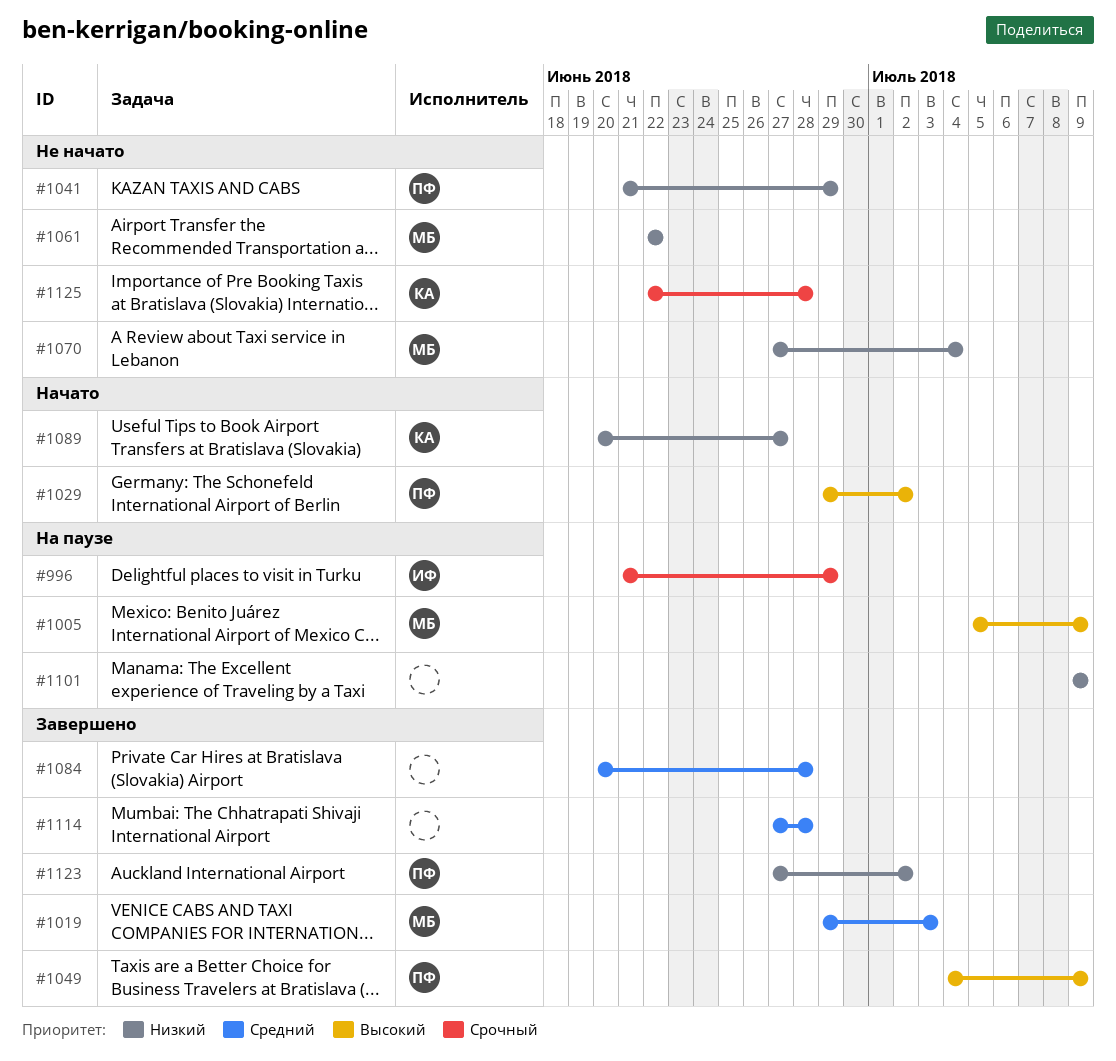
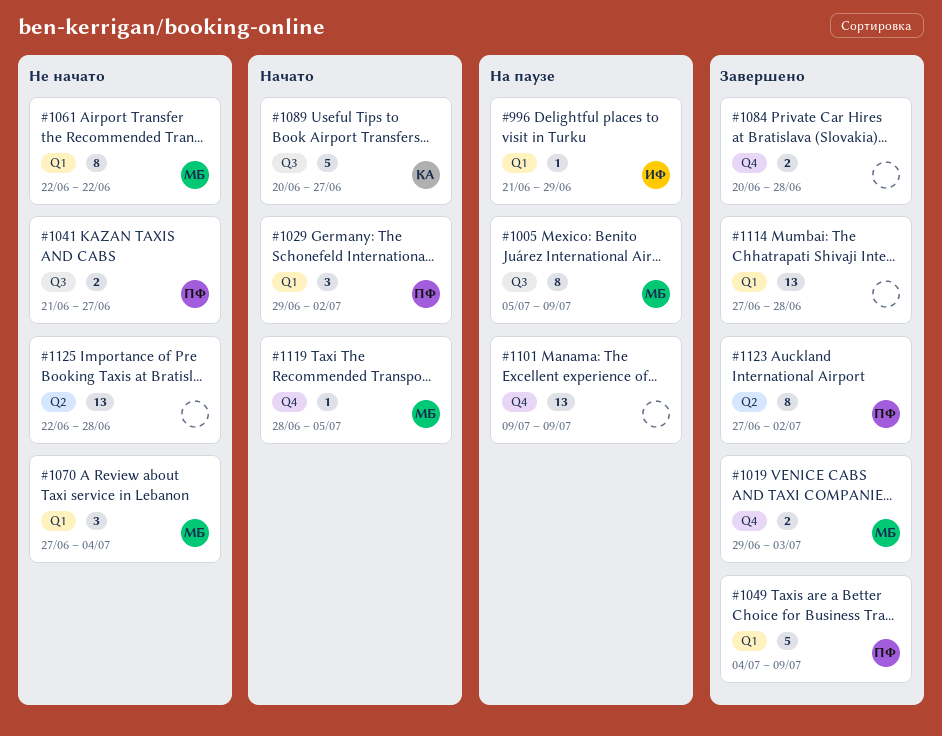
#1041, due: Jun 29 -> Jun 27
#1119: none -> present
#1125, owner: КА -> none

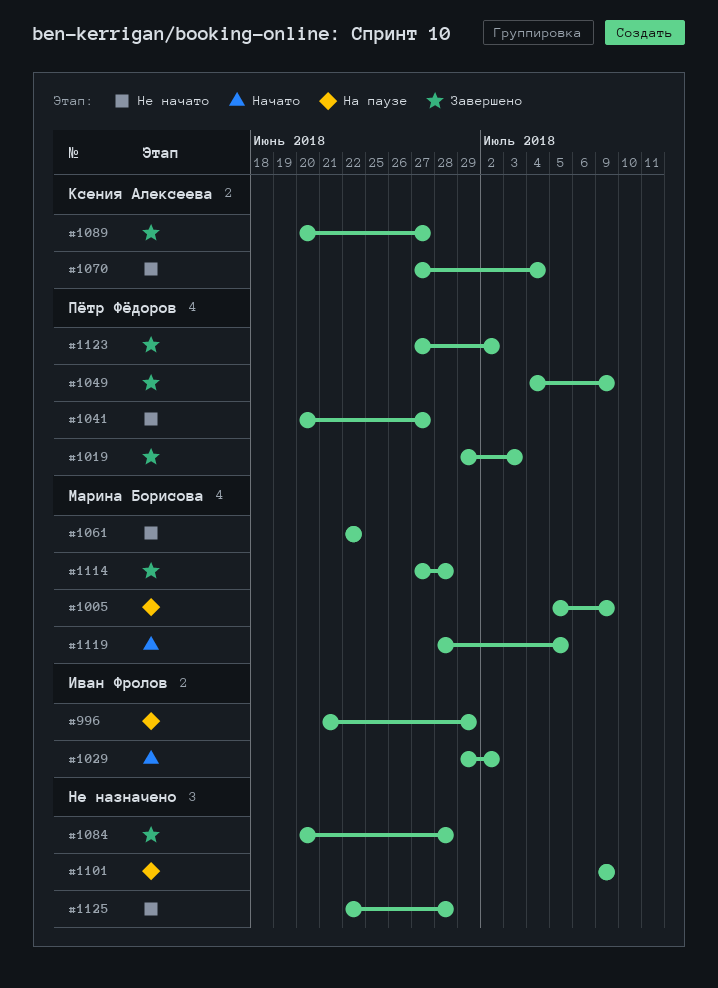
#1019, owner: Марина Борисова -> Пётр Фёдоров
#1029, owner: Пётр Фёдоров -> Иван Фролов
#1041, start: Jun 21 -> Jun 20
#1070, owner: Марина Борисова -> Ксения Алексеева
#1089, status: Начато -> Завершено
#1114, owner: none -> Марина Борисова

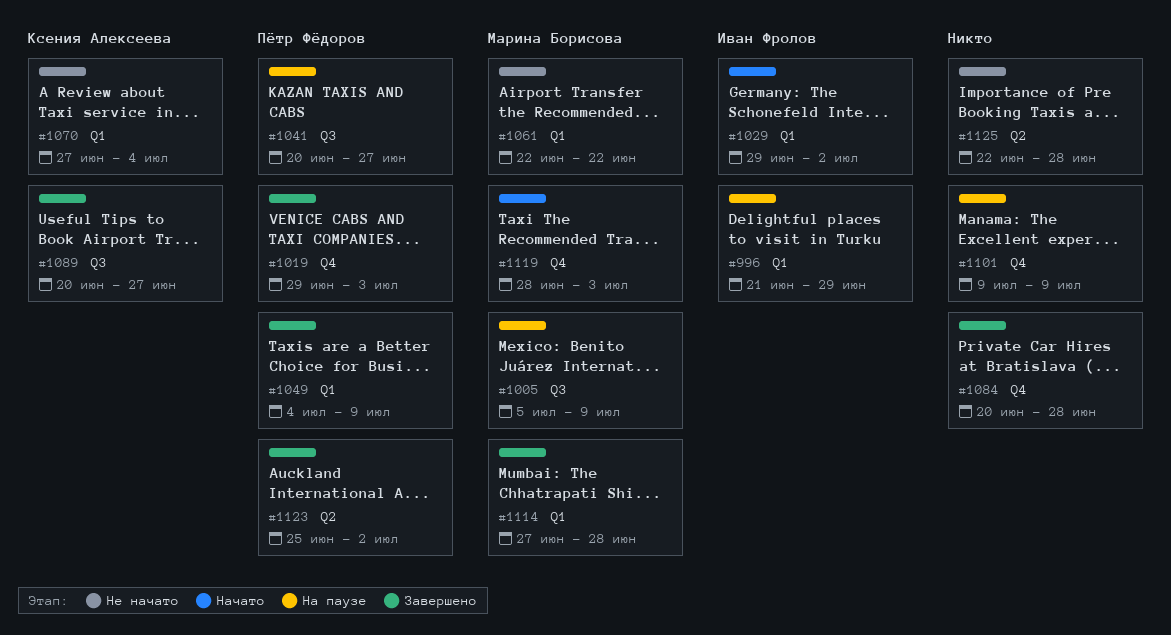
#1041, status: Не начато -> На паузе
#1119, due: Jul 5 -> Jul 3
#1123, start: Jun 27 -> Jun 25

